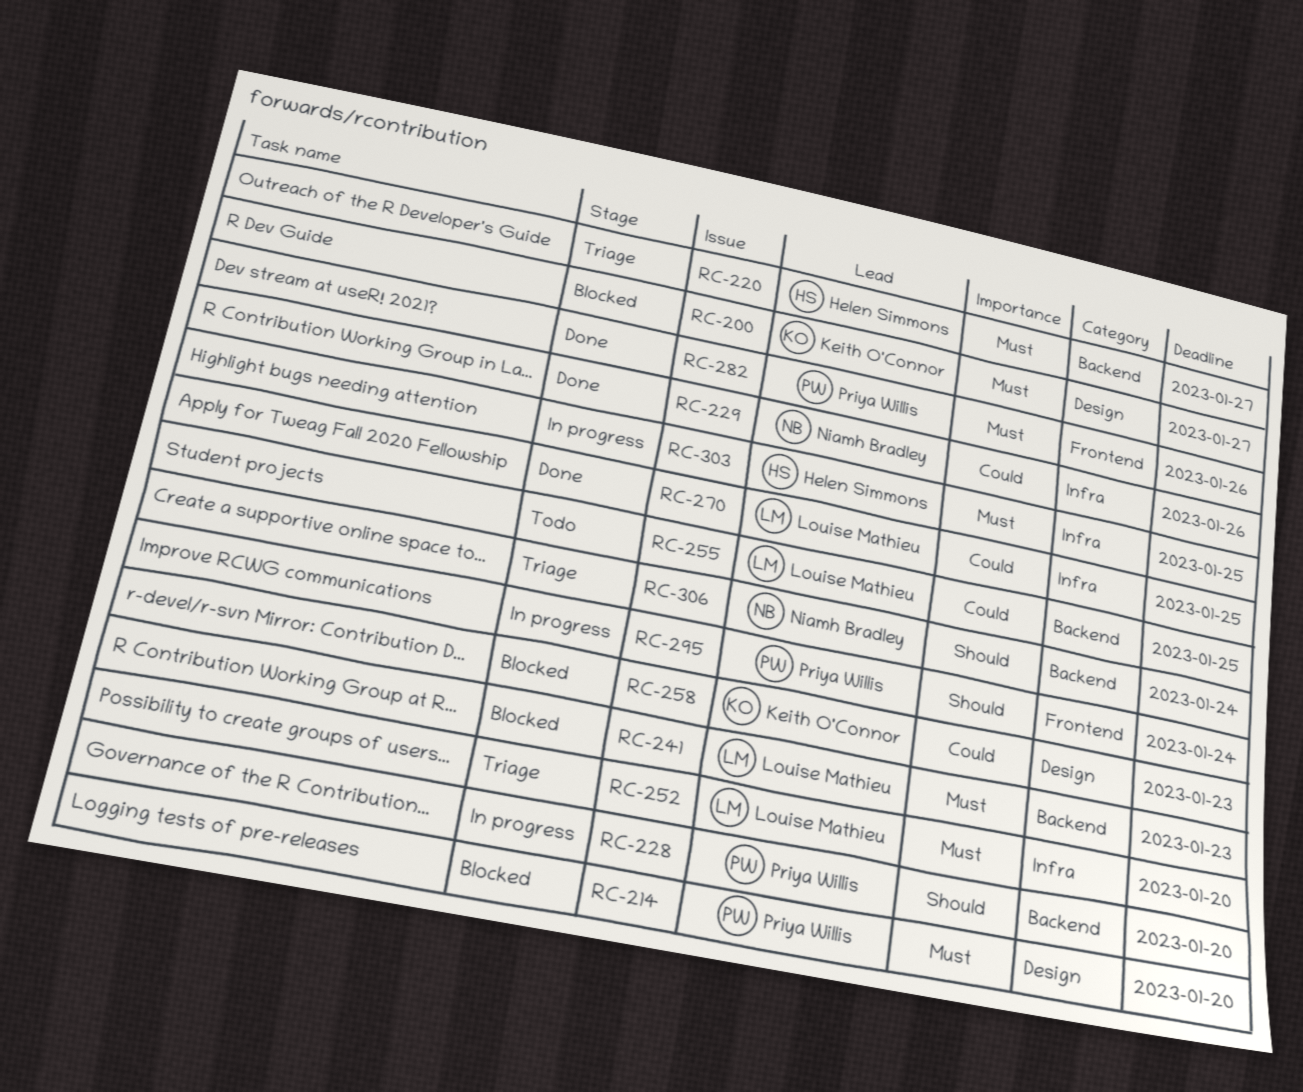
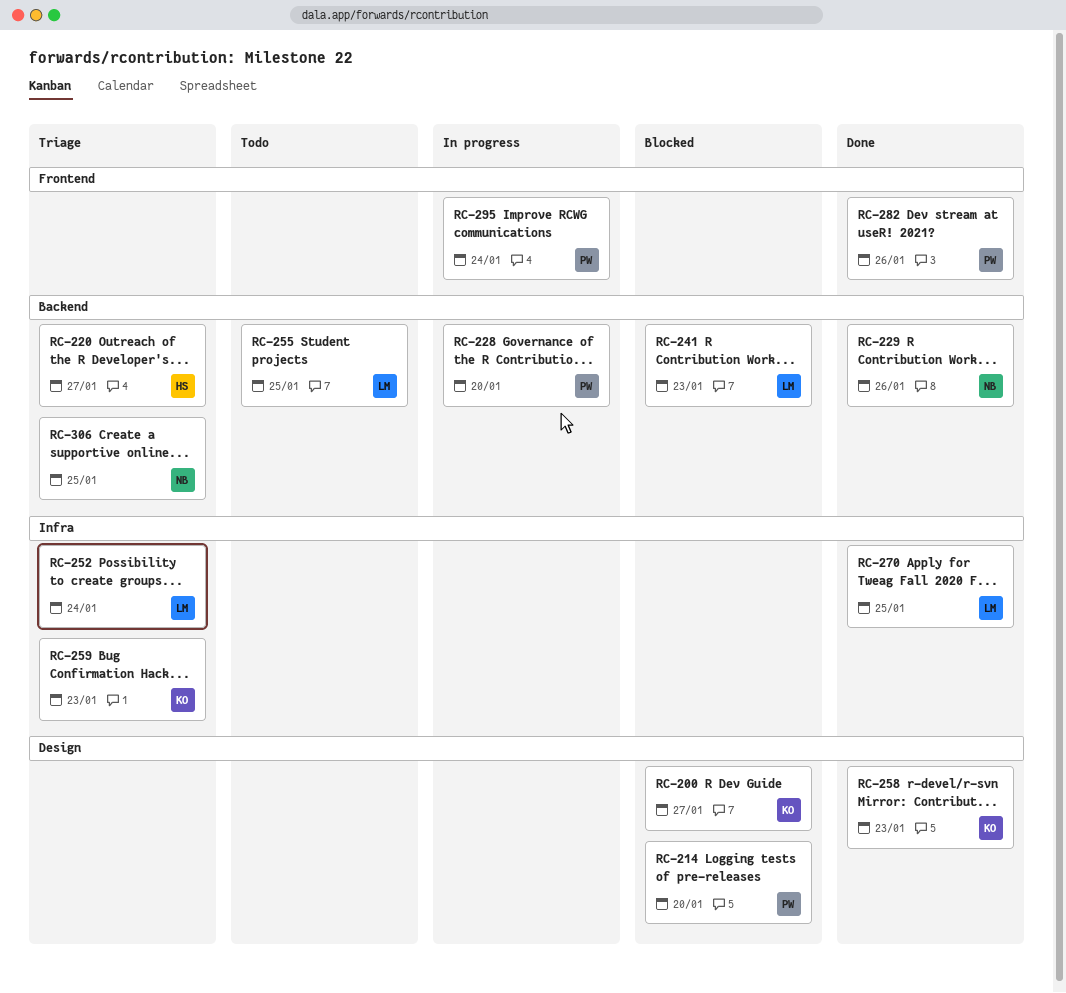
RC-229, label: Infra -> Backend
RC-252, due: Jan 20 -> Jan 24
RC-258, status: Blocked -> Done
RC-259: none -> present
RC-303: present -> none
RC-306, due: Jan 24 -> Jan 25

